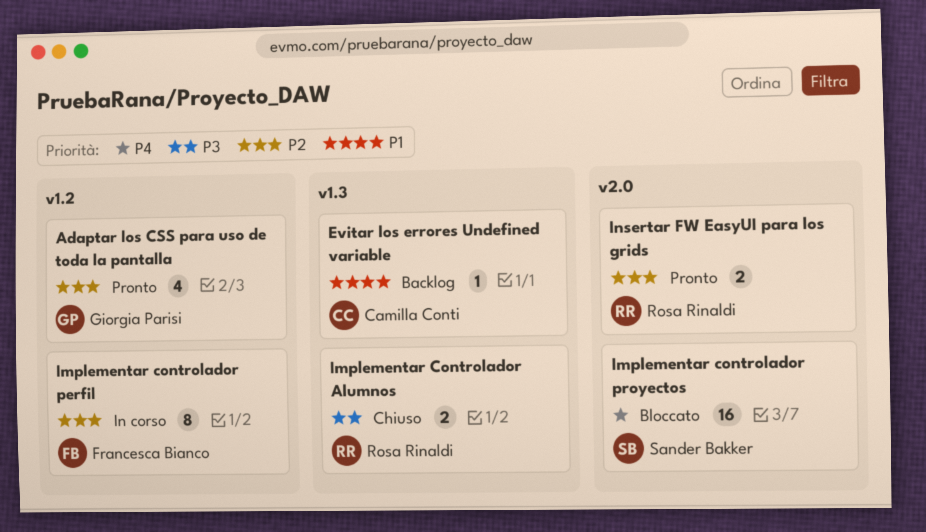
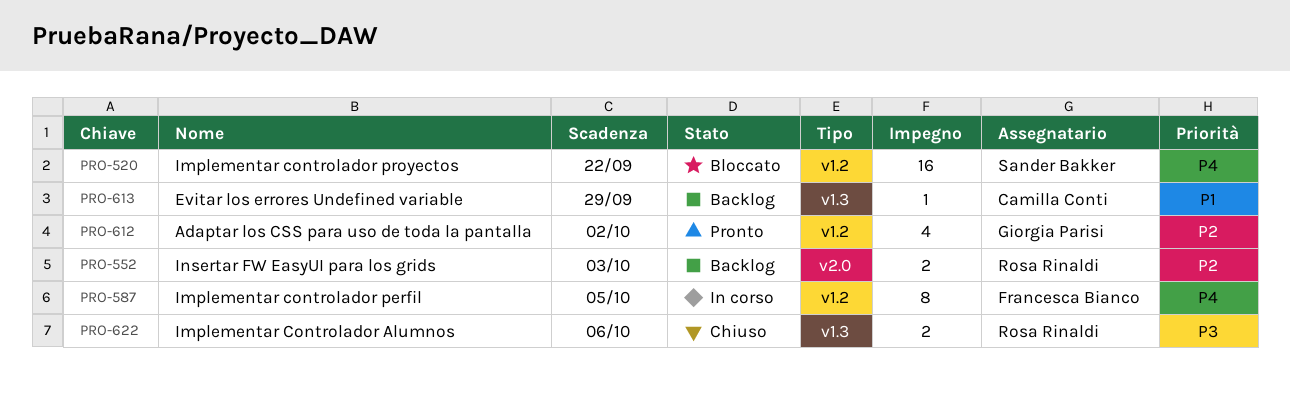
Implementar controlador perfil, priority: P2 -> P4
Implementar controlador proyectos, label: v2.0 -> v1.2
Insertar FW EasyUI para los grids, status: Pronto -> Backlog

